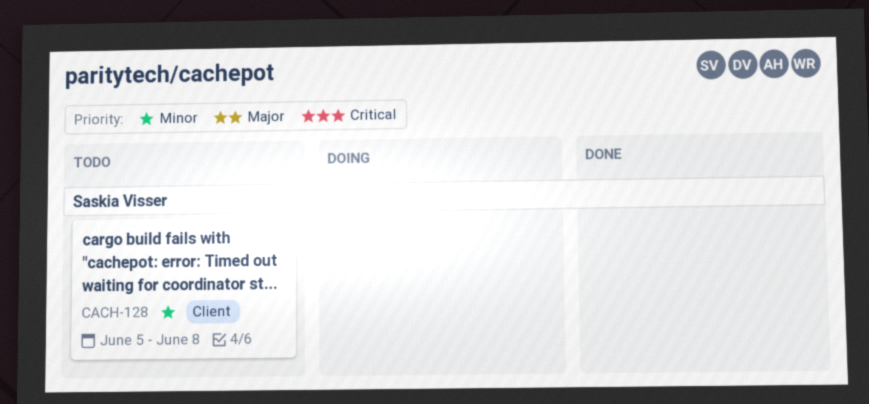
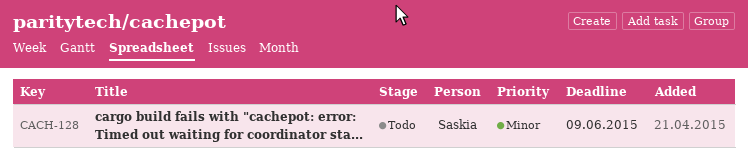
CACH-128, due: Jun 8 -> Jun 9

